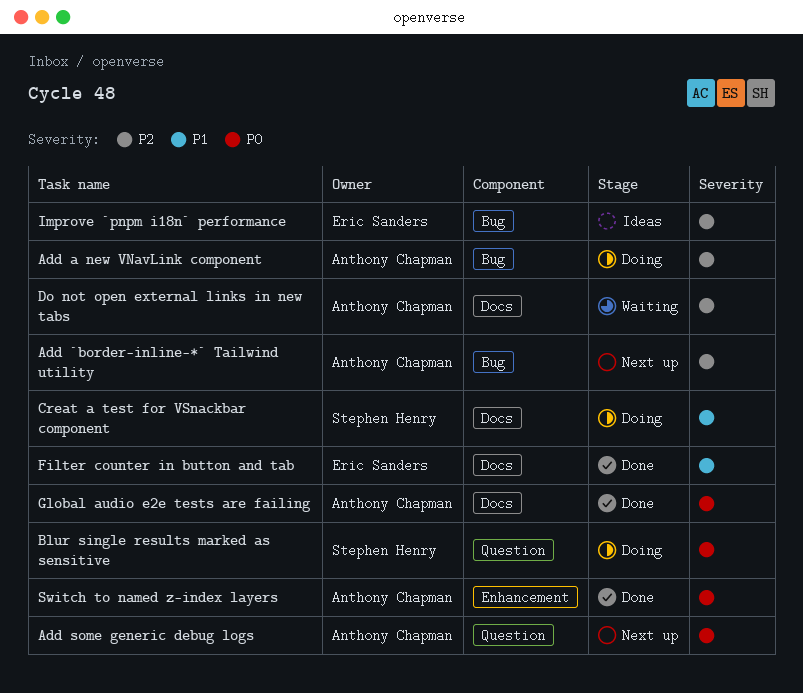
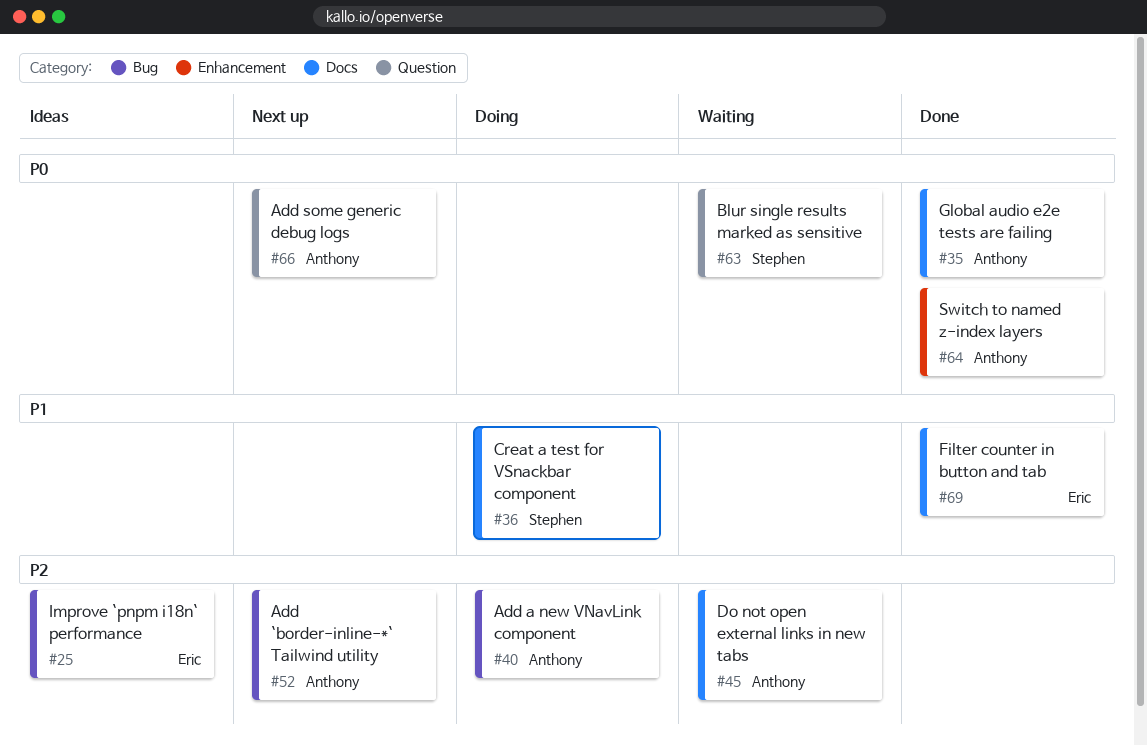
Blur single results marked as sensitive, status: Doing -> Waiting

